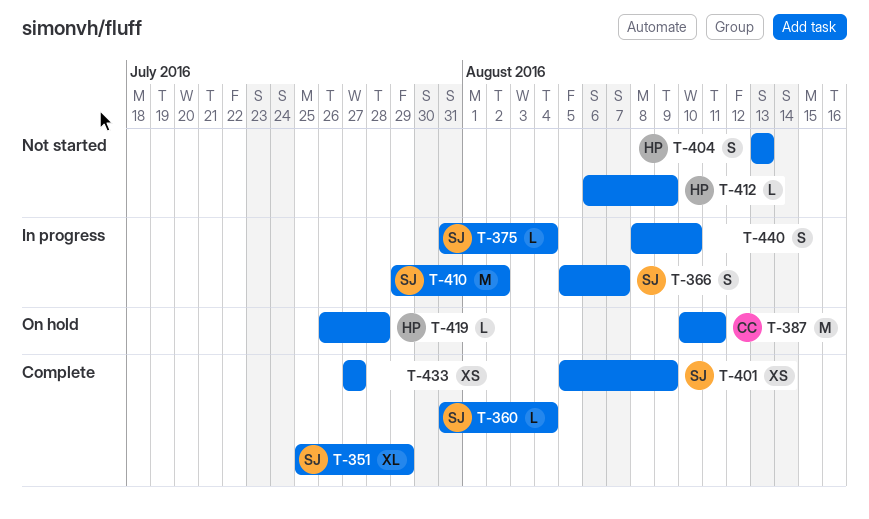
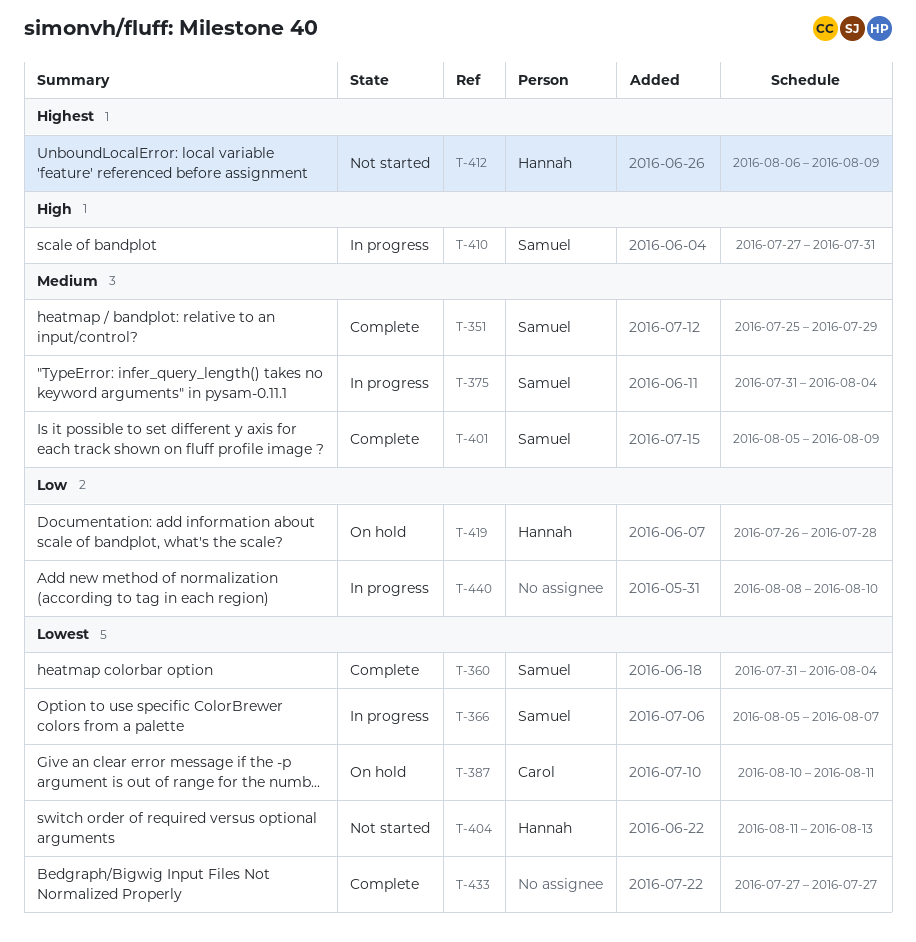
T-404, start: Aug 13 -> Aug 11
T-410, start: Jul 29 -> Jul 27
T-410, due: Aug 2 -> Jul 31

